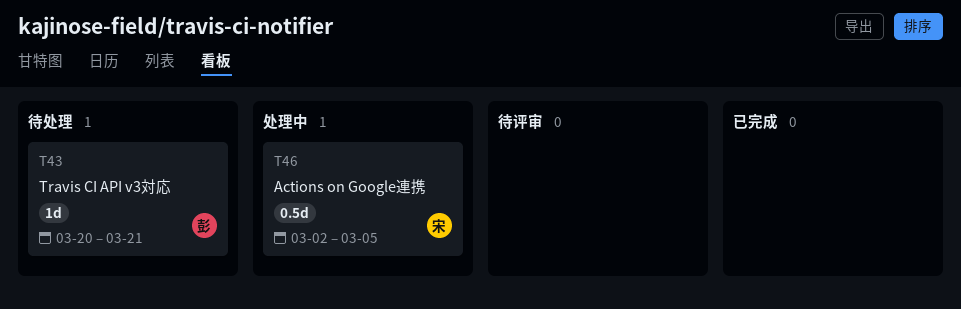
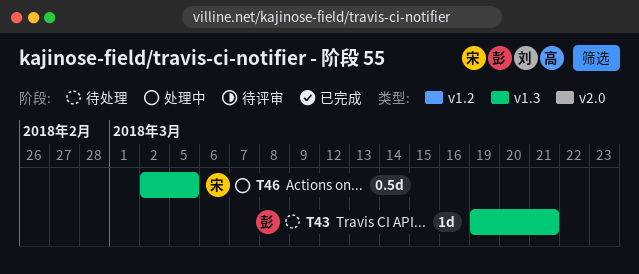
T43, start: Mar 20 -> Mar 19

